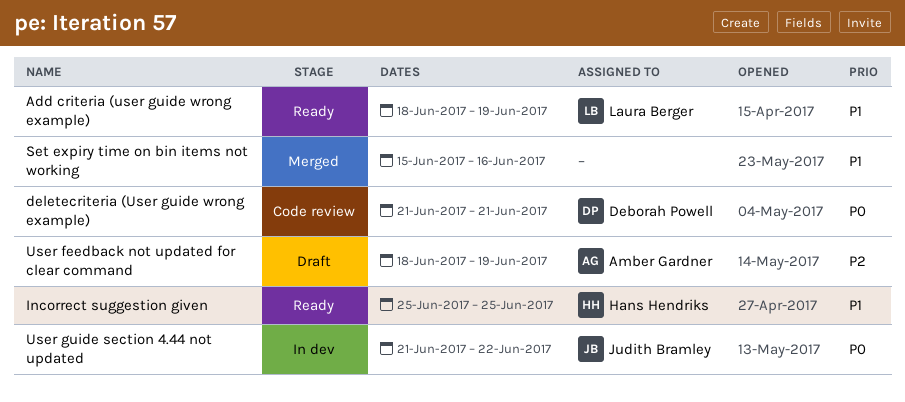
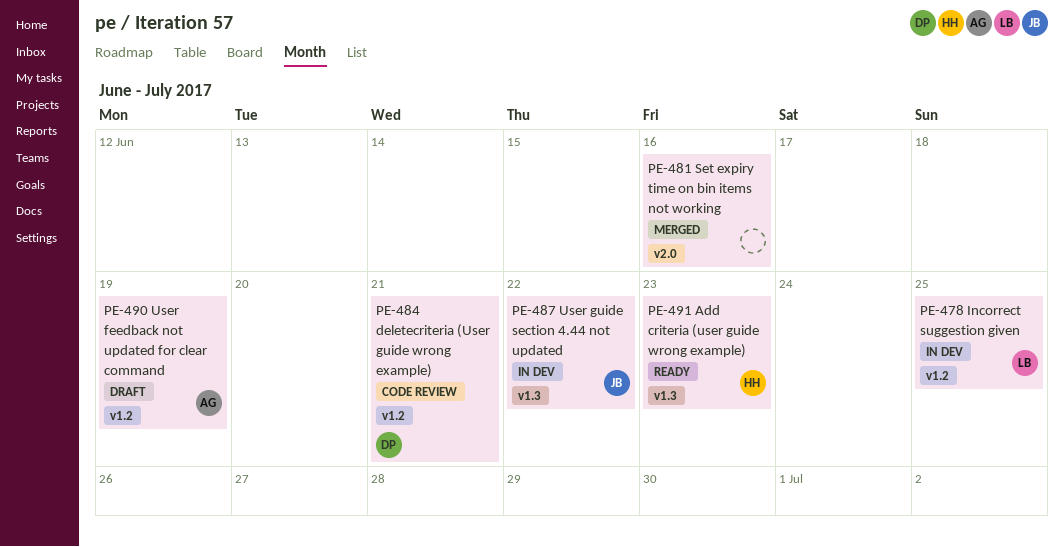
Add criteria (user guide wrong example), owner: Laura Berger -> Hans Hendriks
Add criteria (user guide wrong example), due: Jun 19 -> Jun 23
Incorrect suggestion given, status: Ready -> In dev
Incorrect suggestion given, owner: Hans Hendriks -> Laura Berger

